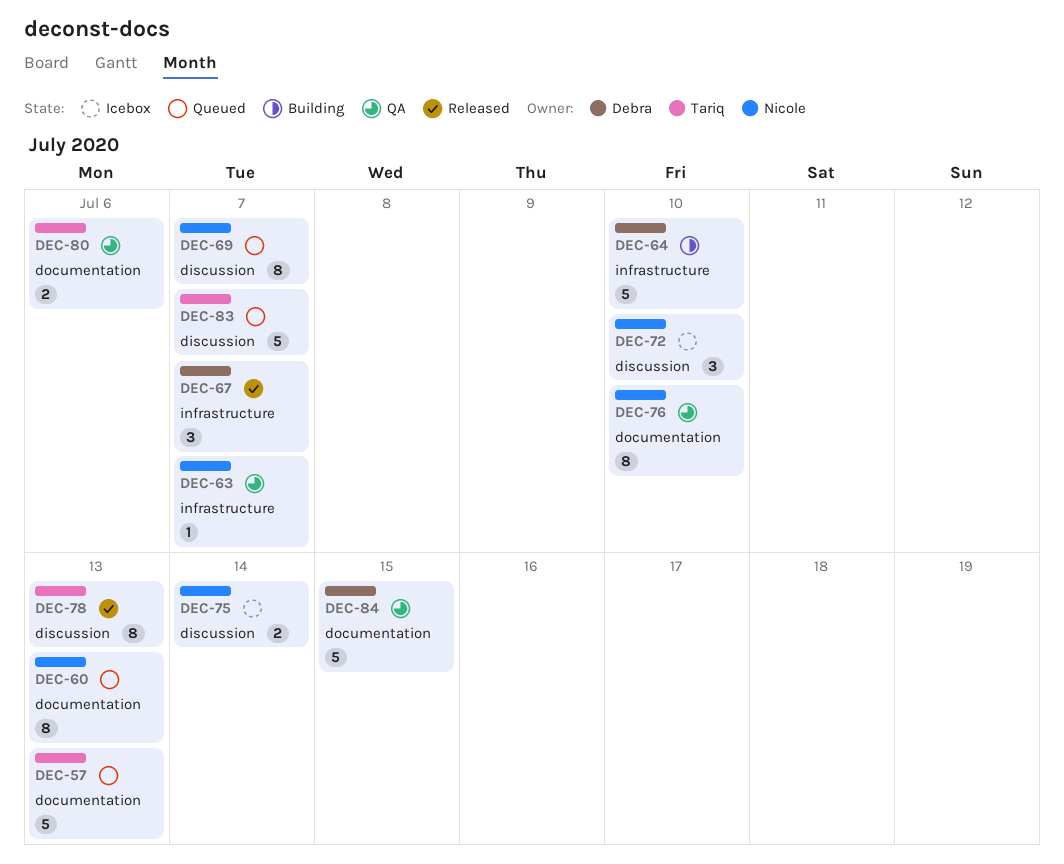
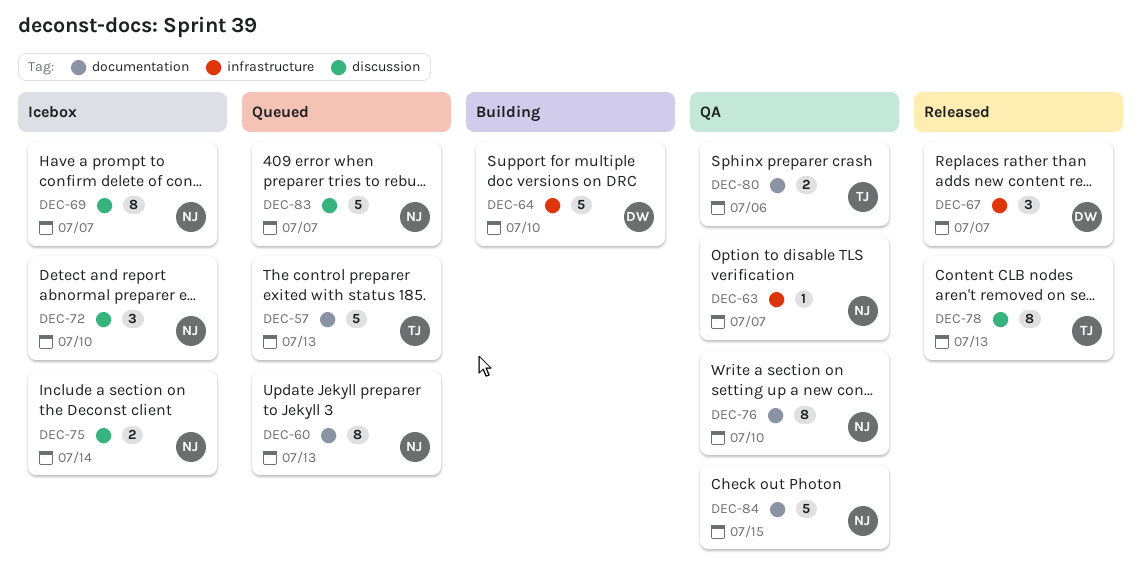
DEC-69, status: Queued -> Icebox
DEC-83, owner: Tariq -> Nicole
DEC-84, owner: Debra -> Nicole

